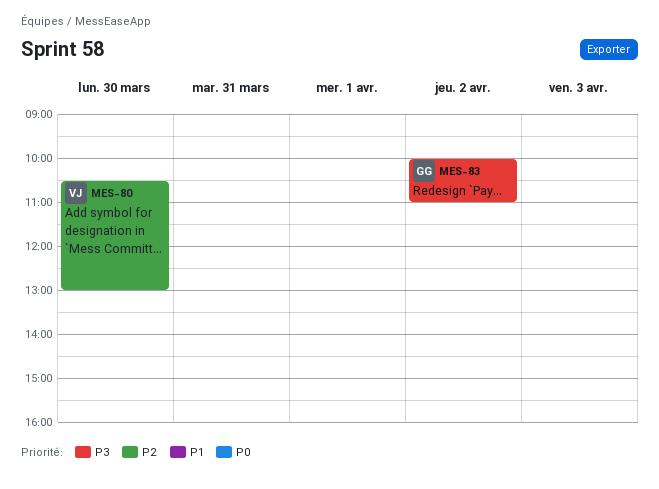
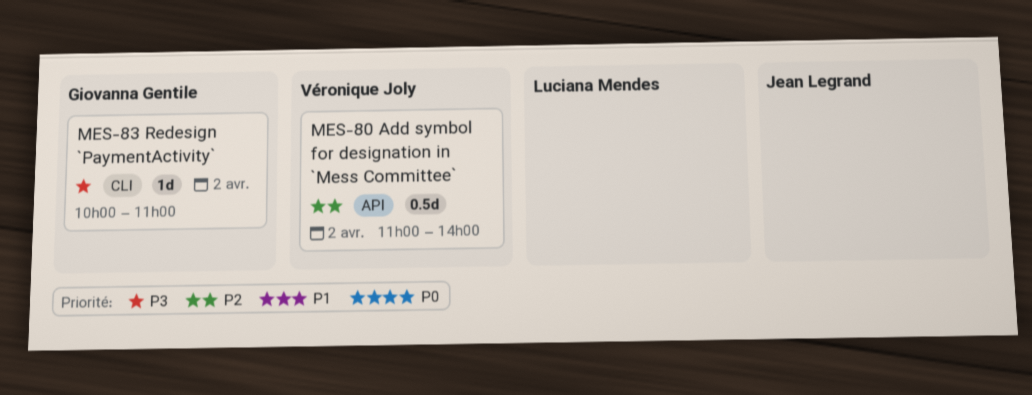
MES-80, day: Mar 30 -> Apr 2
MES-80, begins: 10:30 -> 11:00
MES-80, ends: 13:00 -> 14:00

